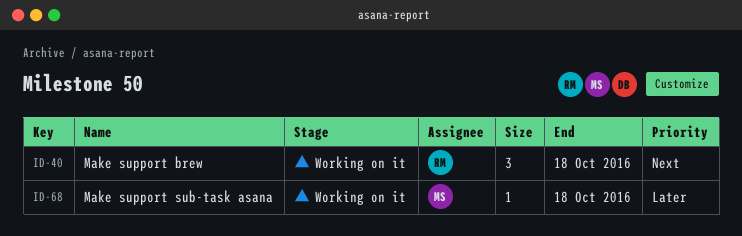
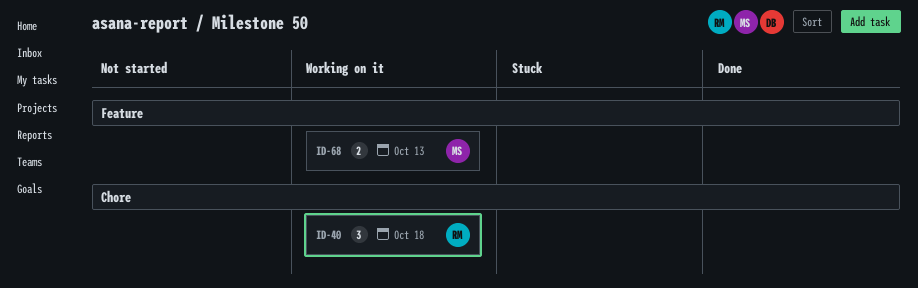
ID-68, estimate: 1 -> 2
ID-68, due: Oct 18 -> Oct 13

